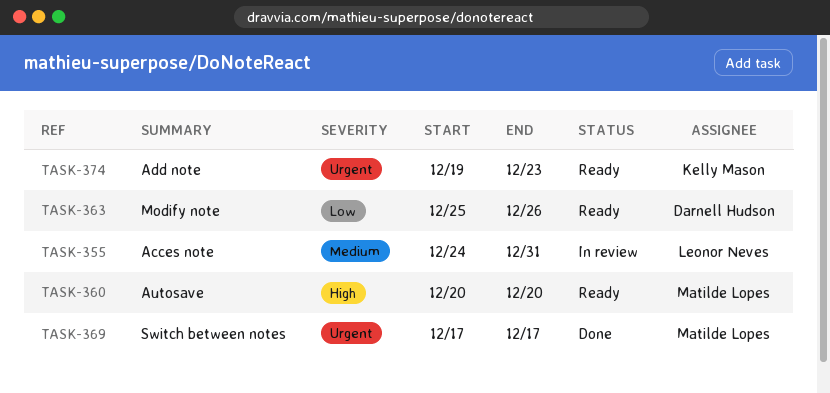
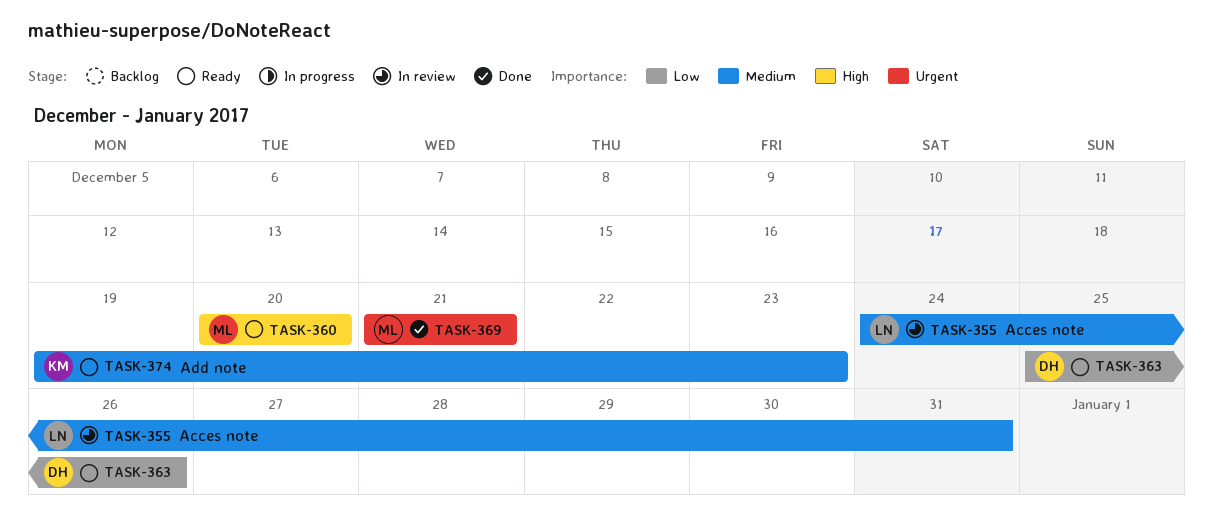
TASK-369, start: Dec 17 -> Dec 21
TASK-369, due: Dec 17 -> Dec 21
TASK-374, priority: Urgent -> Medium

